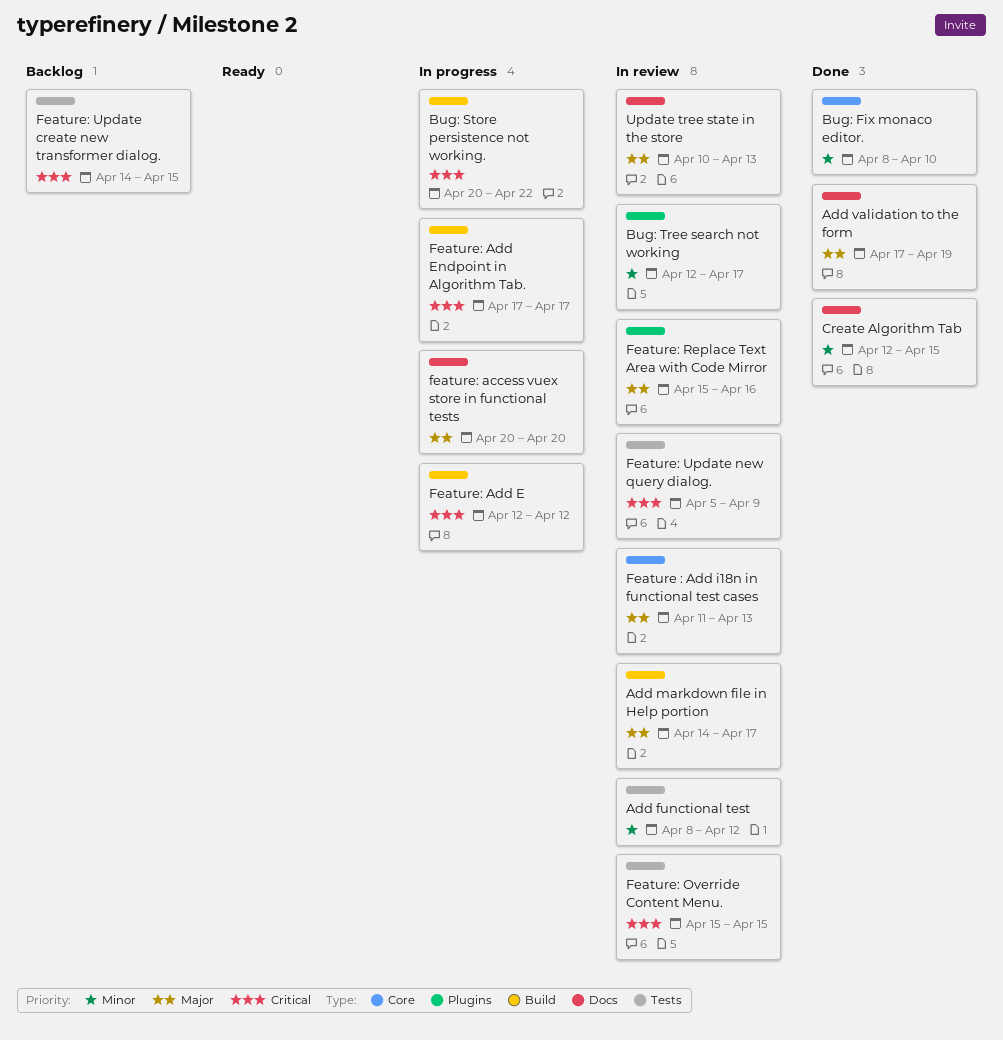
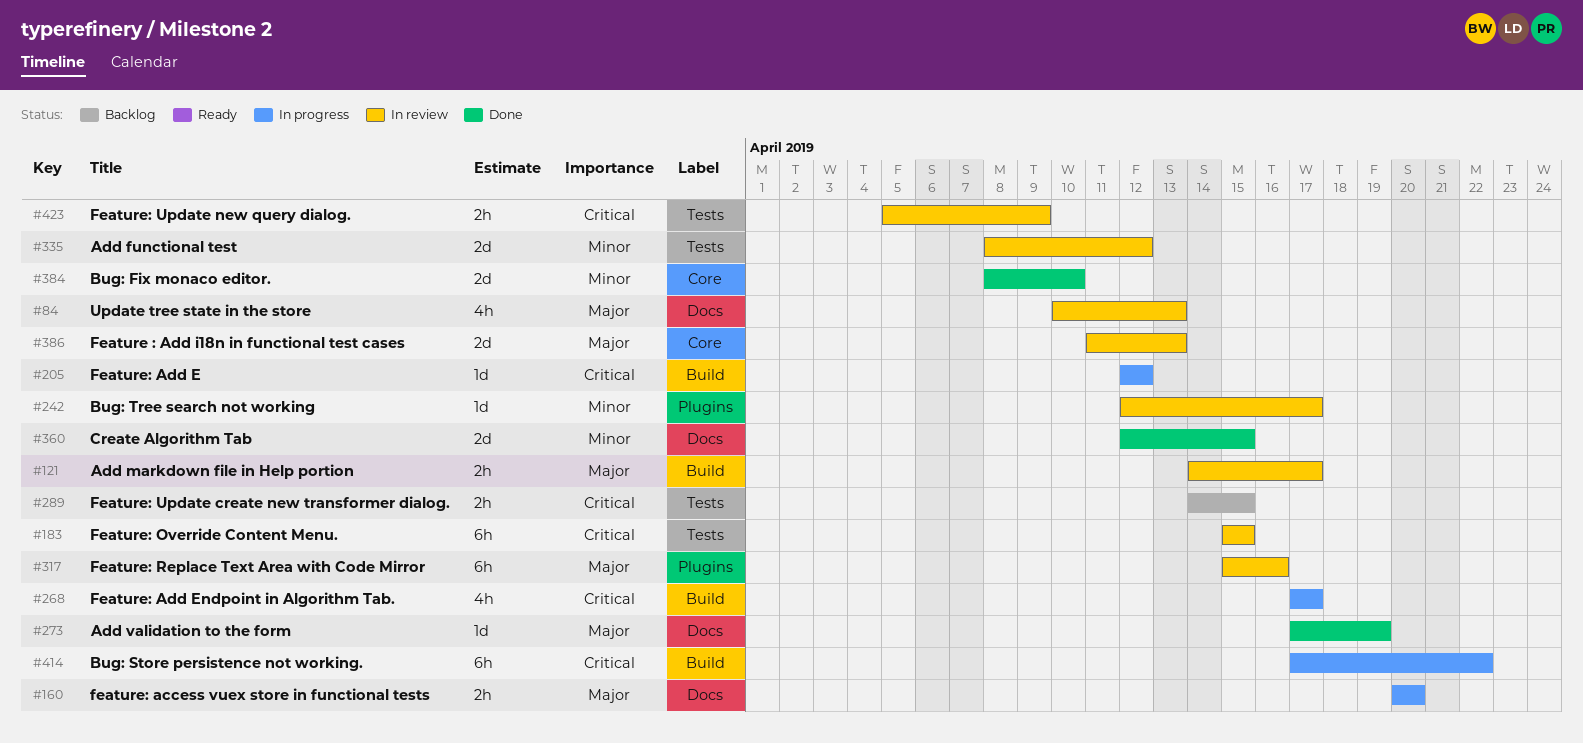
Bug: Store persistence not working., start: Apr 20 -> Apr 17

